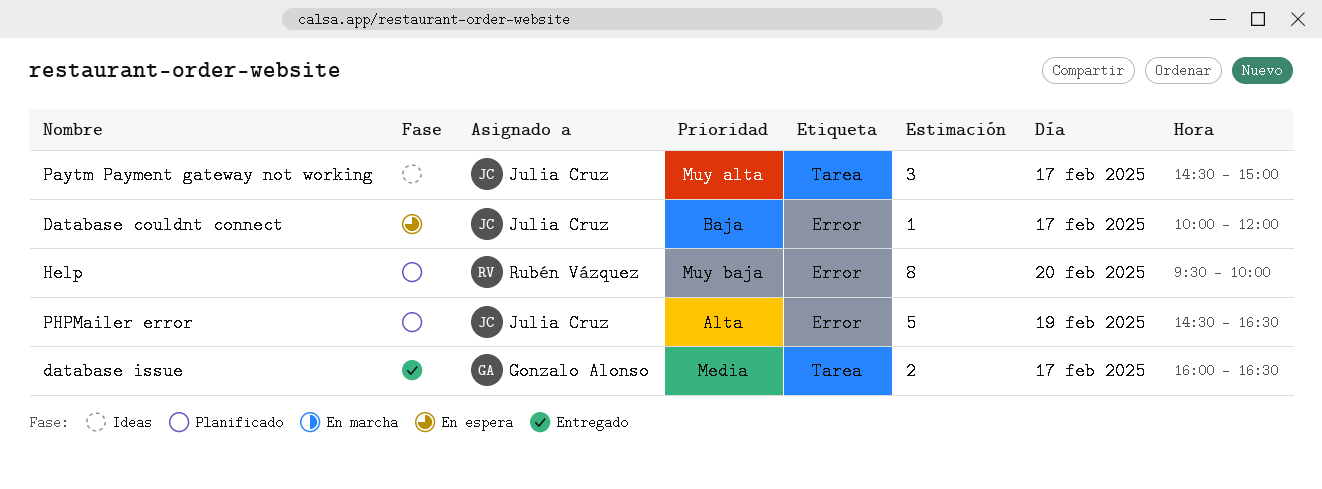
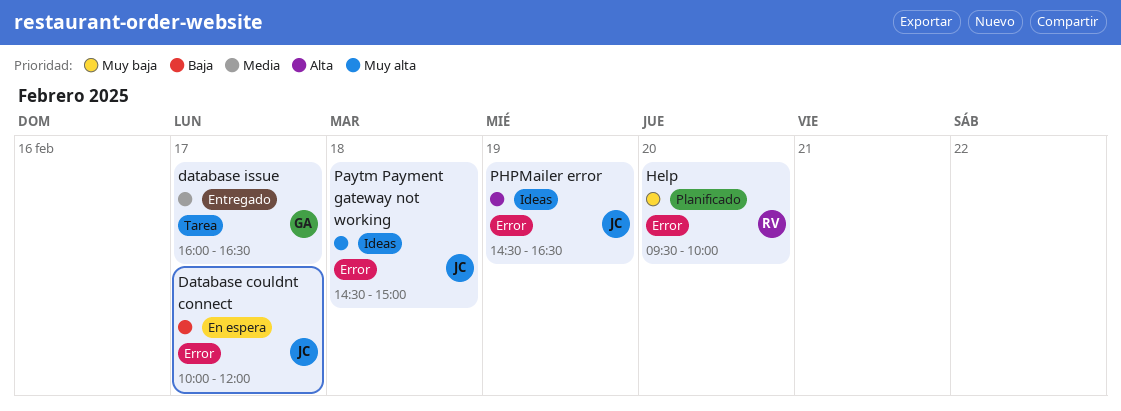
Paytm Payment gateway not working, label: Tarea -> Error
Paytm Payment gateway not working, day: Feb 17 -> Feb 18
PHPMailer error, status: Planificado -> Ideas

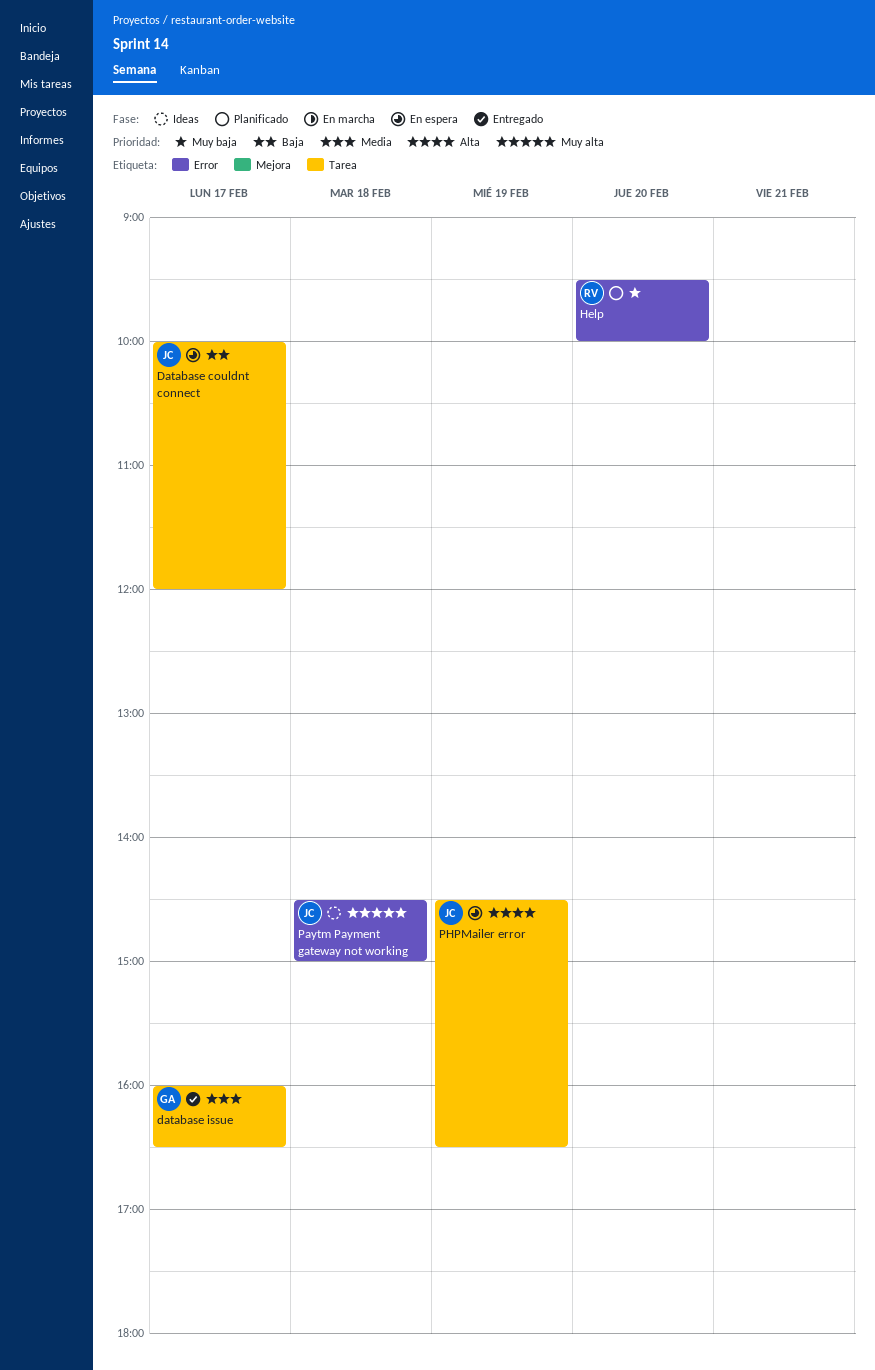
Database couldnt connect, label: Error -> Tarea
PHPMailer error, status: Ideas -> En espera
PHPMailer error, label: Error -> Tarea

